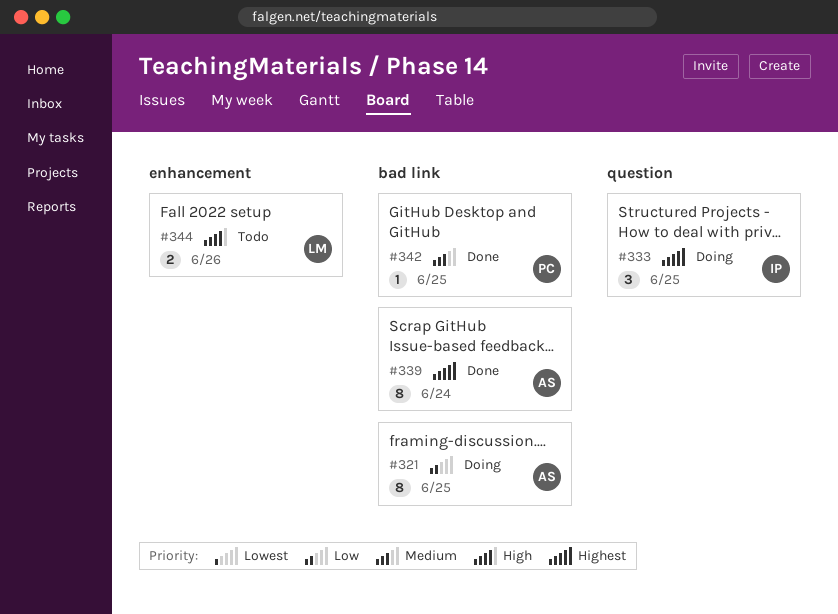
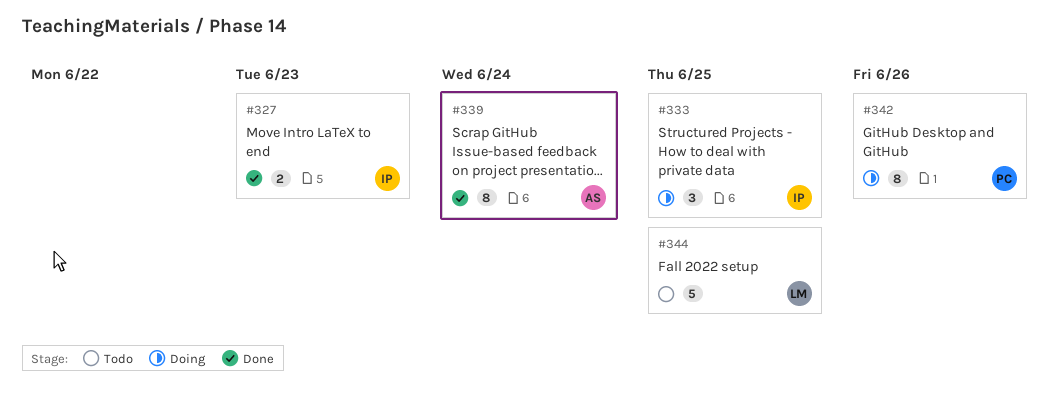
#321: present -> none
#327: none -> present
#342, status: Done -> Doing
#342, estimate: 1 -> 8
#342, due: Jun 25 -> Jun 26
#344, estimate: 2 -> 5
#344, due: Jun 26 -> Jun 25

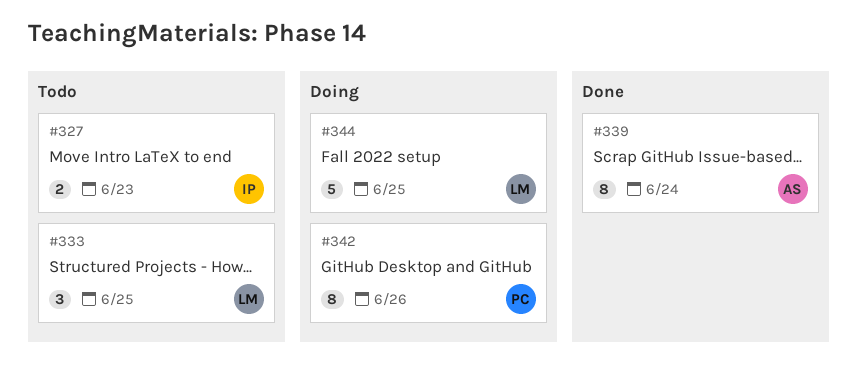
#327, status: Done -> Todo
#333, status: Doing -> Todo
#333, owner: IP -> LM
#344, status: Todo -> Doing

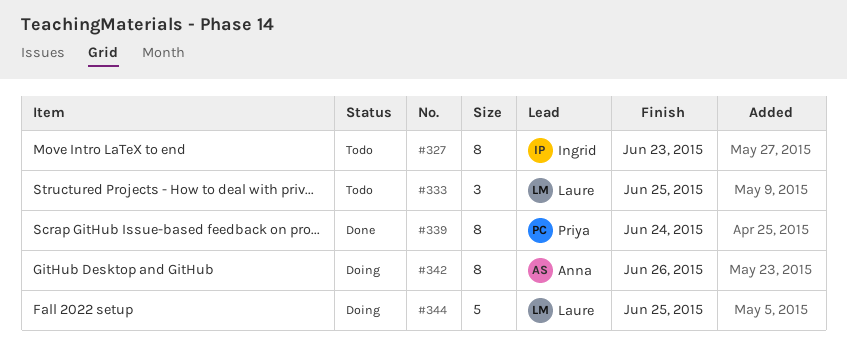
#327, estimate: 2 -> 8
#339, owner: Anna -> Priya
#342, owner: Priya -> Anna

